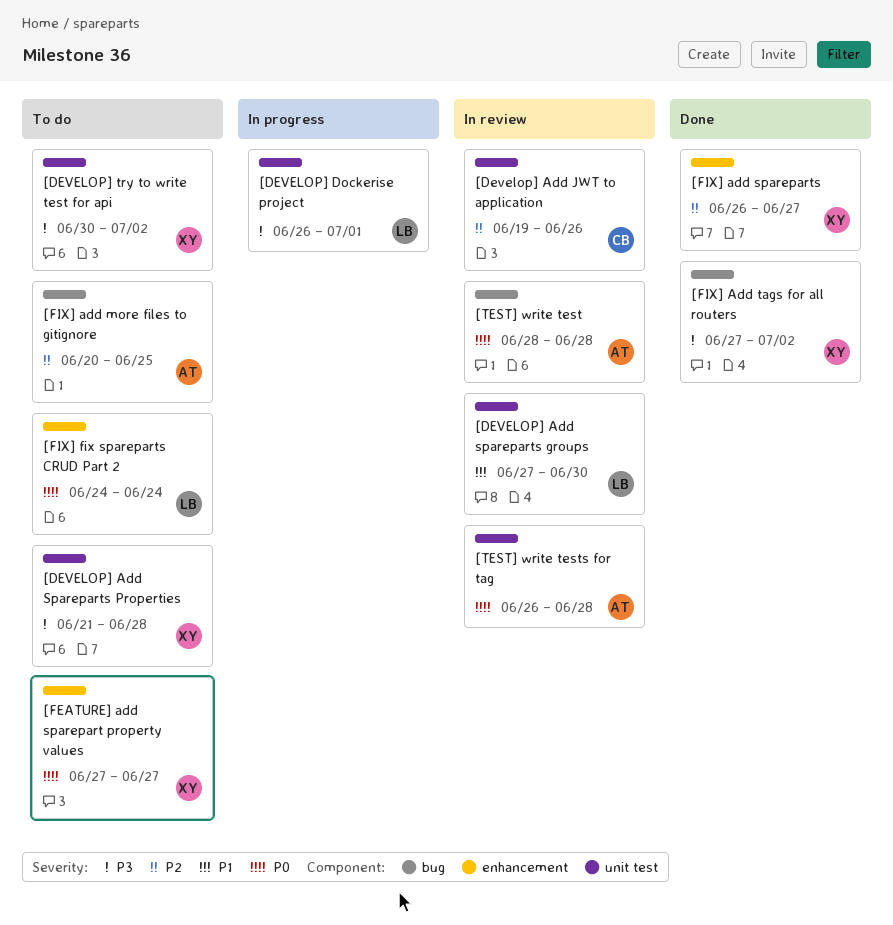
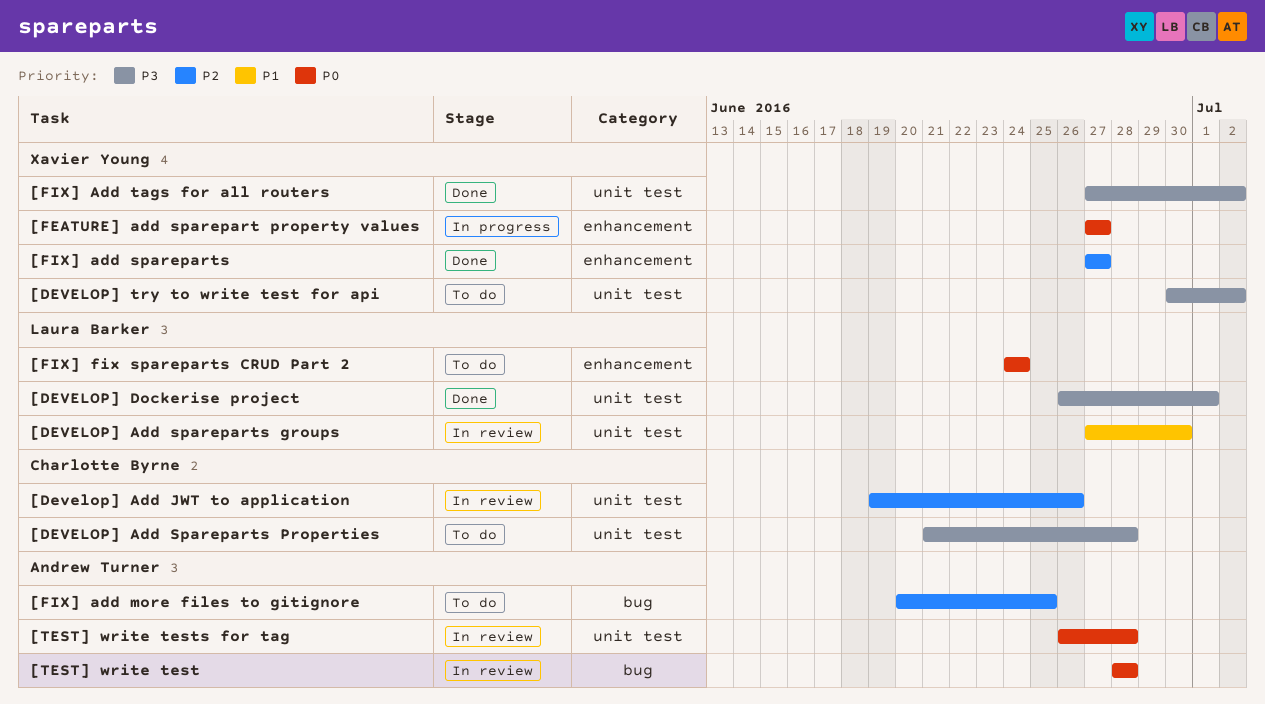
[DEVELOP] Add Spareparts Properties, owner: Xavier Young -> Charlotte Byrne
[DEVELOP] Dockerise project, status: In progress -> Done
[FEATURE] add sparepart property values, status: To do -> In progress
[FIX] add spareparts, start: Jun 26 -> Jun 27
[FIX] Add tags for all routers, label: bug -> unit test

